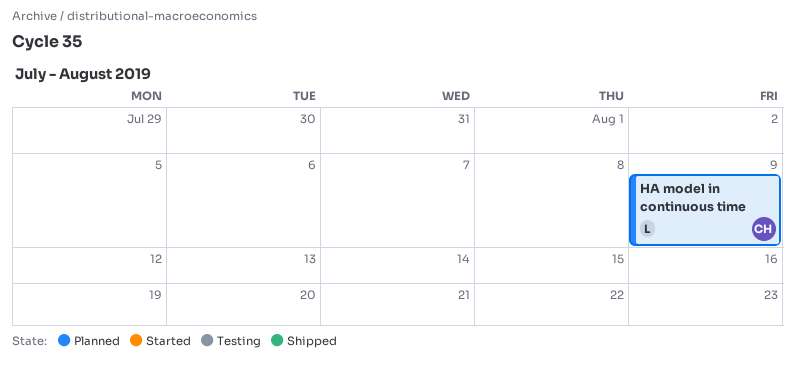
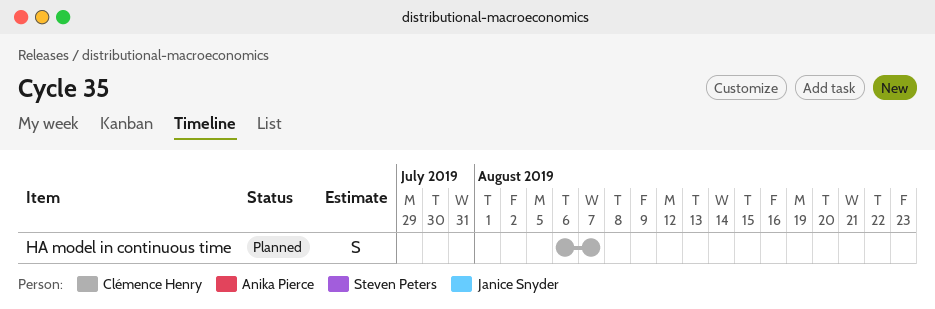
HA model in continuous time, estimate: L -> S
HA model in continuous time, due: Aug 9 -> Aug 7

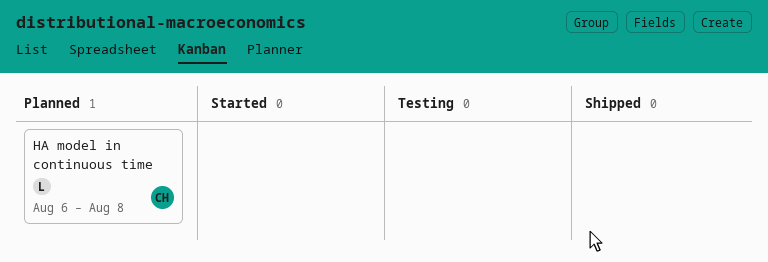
HA model in continuous time, estimate: S -> L
HA model in continuous time, due: Aug 7 -> Aug 8

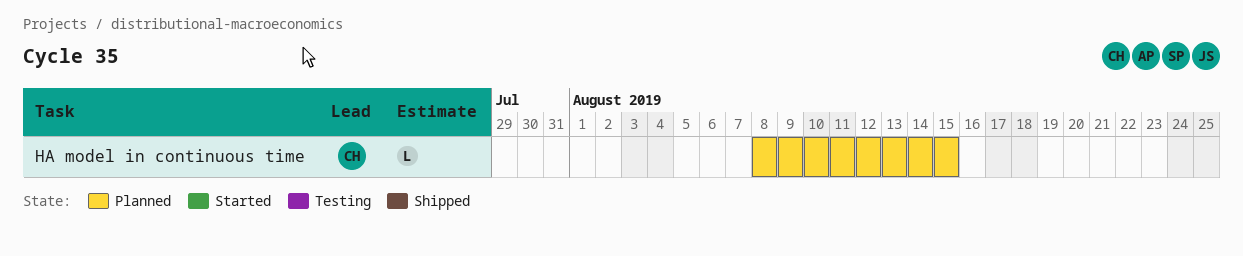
HA model in continuous time, start: Aug 6 -> Aug 8
HA model in continuous time, due: Aug 8 -> Aug 15

